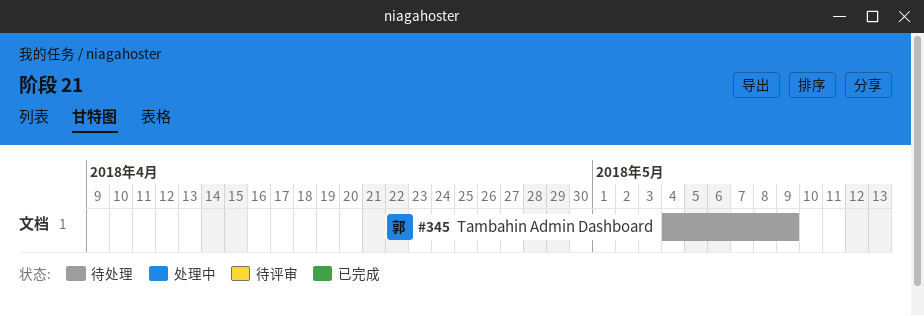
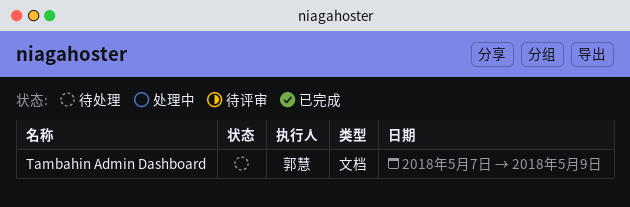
Tambahin Admin Dashboard, start: May 4 -> May 7

